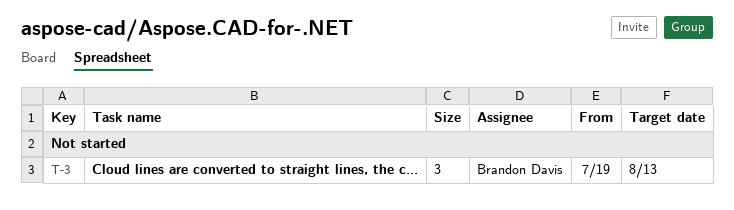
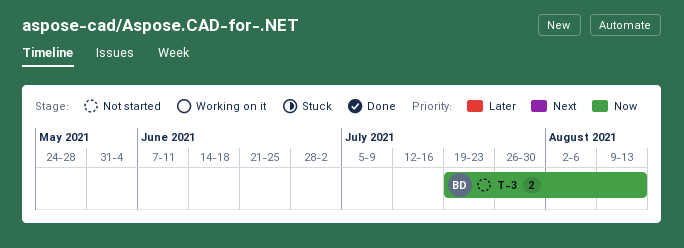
T-3, estimate: 3 -> 2

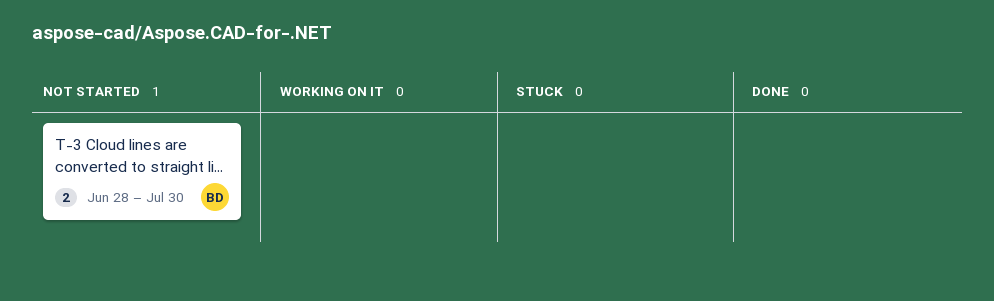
T-3, start: Jul 19 -> Jun 28
T-3, due: Aug 13 -> Jul 30

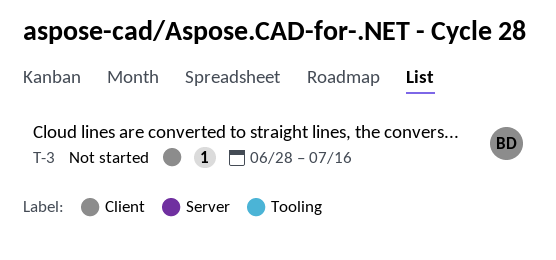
T-3, estimate: 2 -> 1
T-3, due: Jul 30 -> Jul 16

